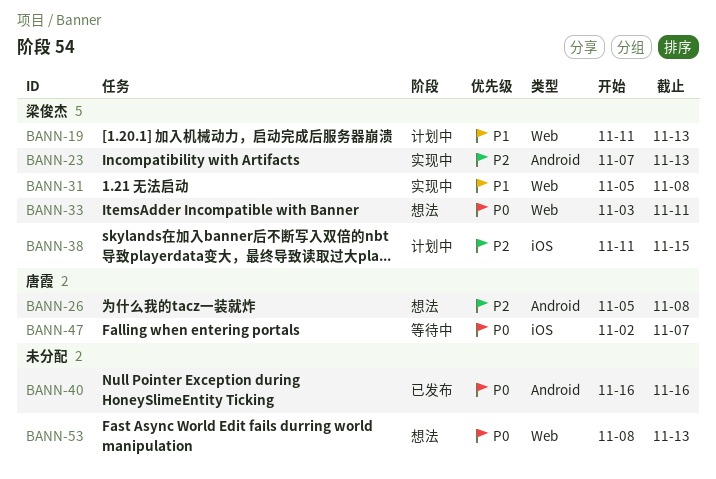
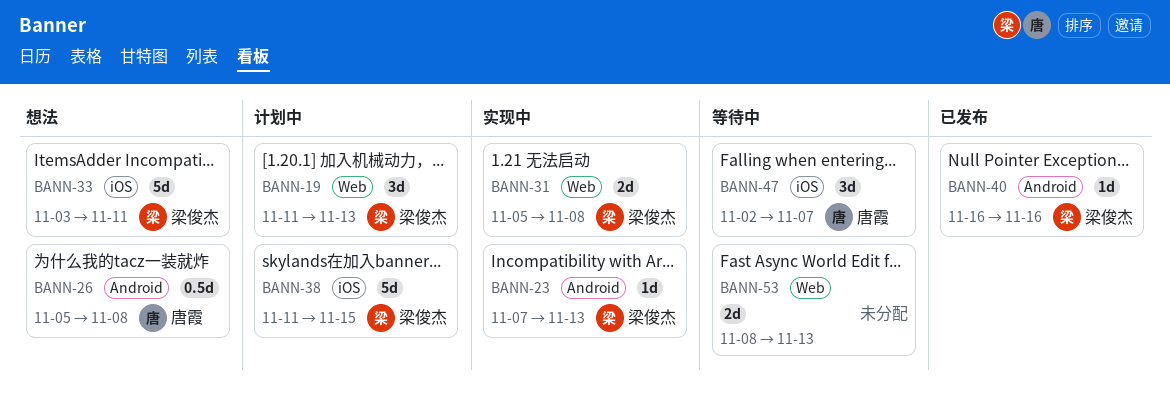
BANN-33, label: Web -> iOS
BANN-40, owner: none -> 梁俊杰
BANN-53, status: 想法 -> 等待中

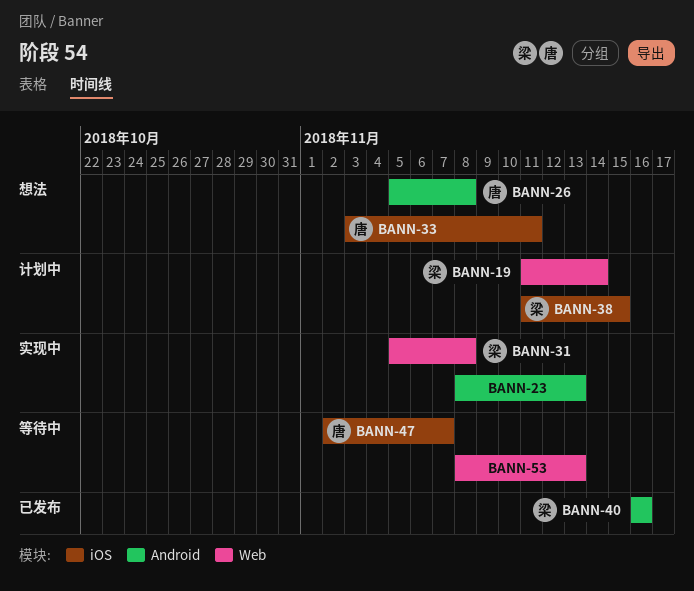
BANN-19, due: Nov 13 -> Nov 14
BANN-23, owner: 梁俊杰 -> none
BANN-23, start: Nov 7 -> Nov 8
BANN-33, owner: 梁俊杰 -> 唐霞

